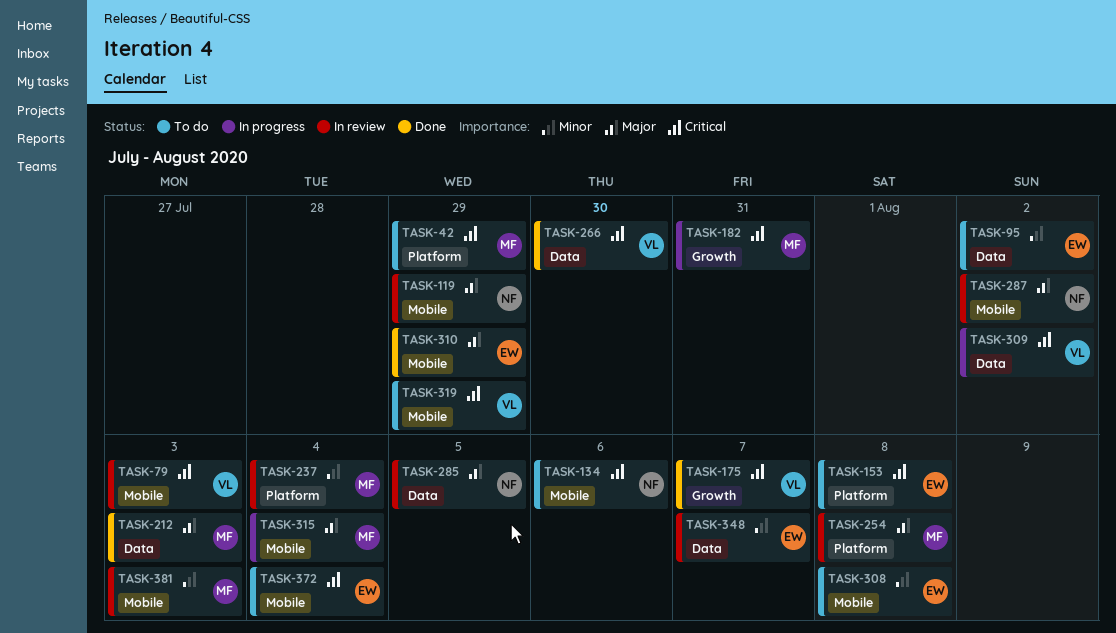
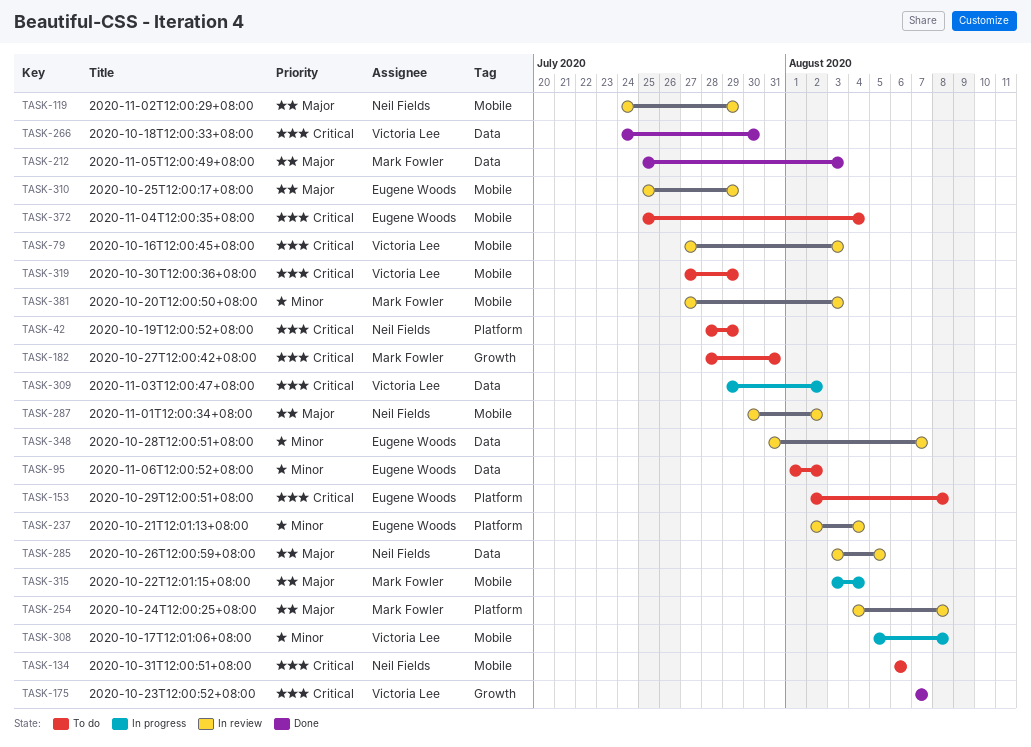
TASK-42, owner: Mark Fowler -> Neil Fields
TASK-182, status: In progress -> To do
TASK-237, owner: Mark Fowler -> Eugene Woods
TASK-308, status: To do -> In progress
TASK-308, owner: Eugene Woods -> Victoria Lee
TASK-310, status: Done -> In review

